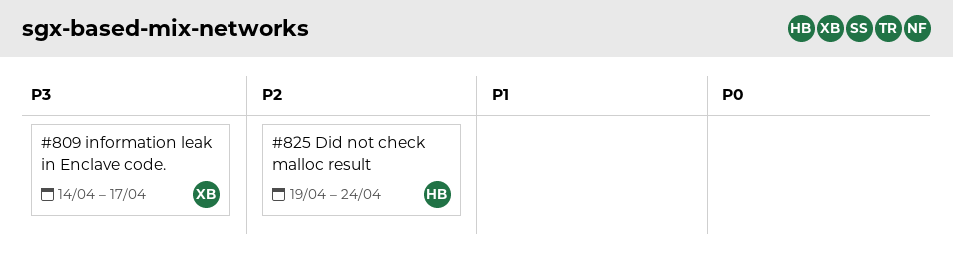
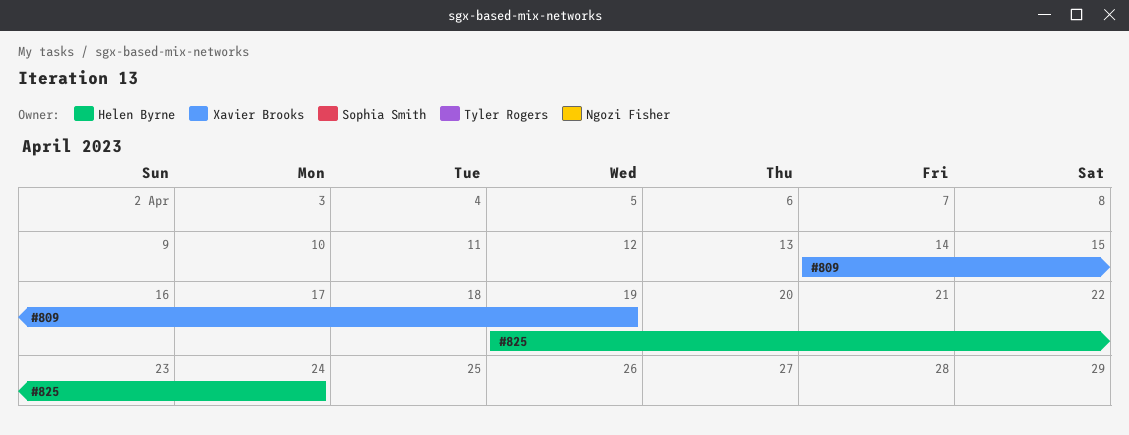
#809, due: Apr 17 -> Apr 19

